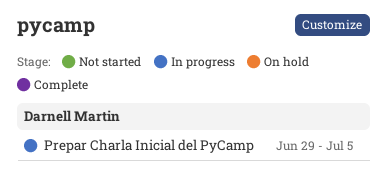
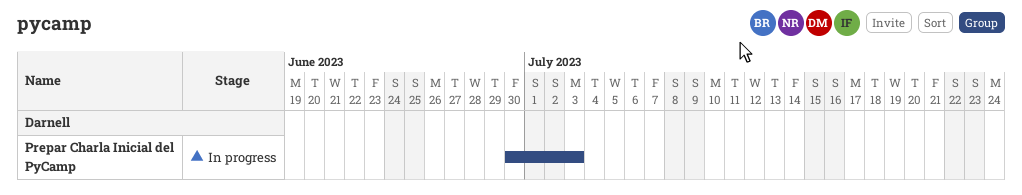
Prepar Charla Inicial del PyCamp, start: Jun 29 -> Jun 30
Prepar Charla Inicial del PyCamp, due: Jul 5 -> Jul 3

